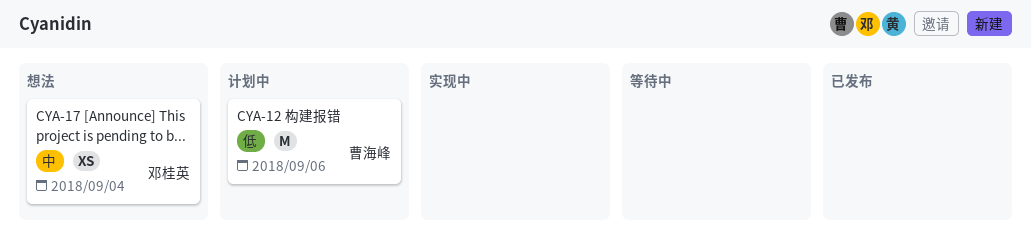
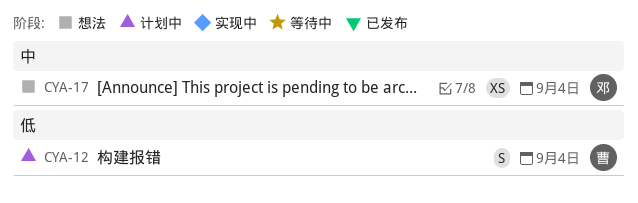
CYA-12, estimate: M -> S
CYA-12, due: Sep 6 -> Sep 4

